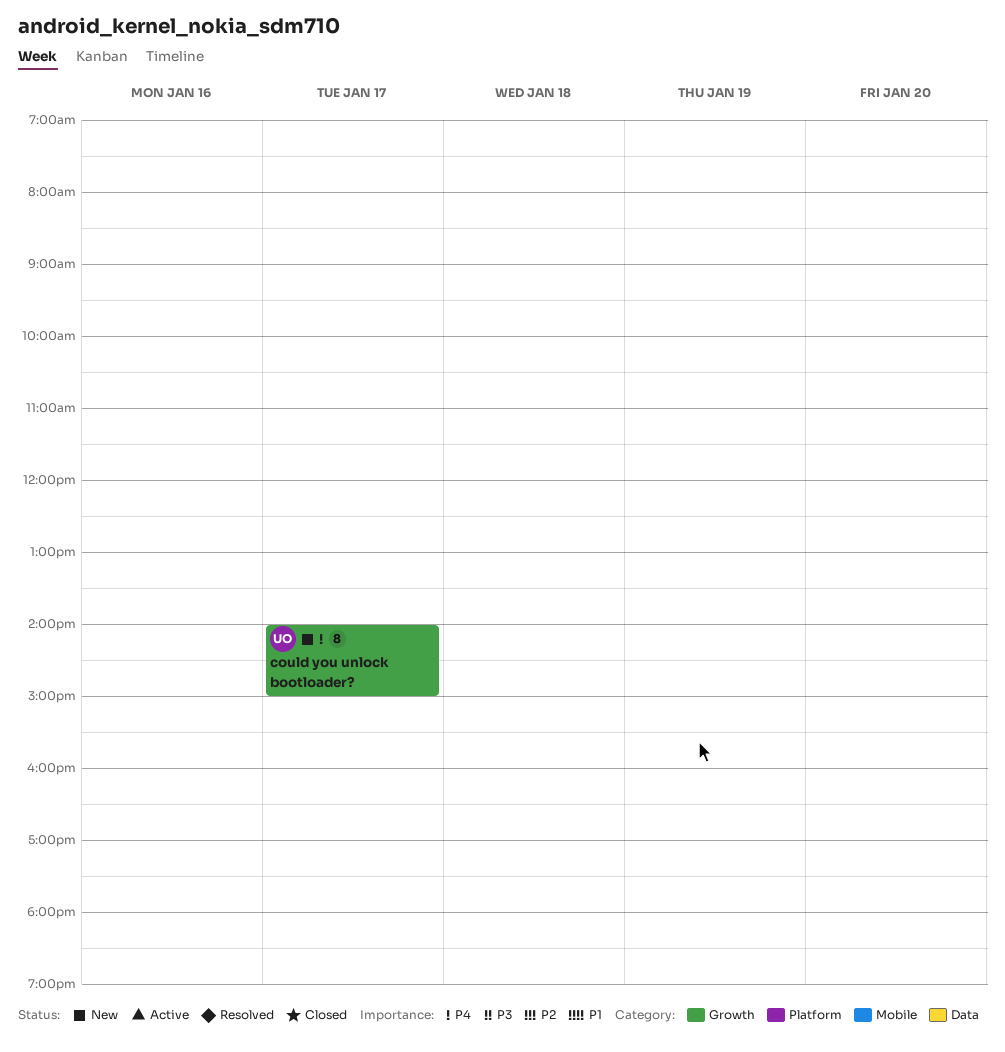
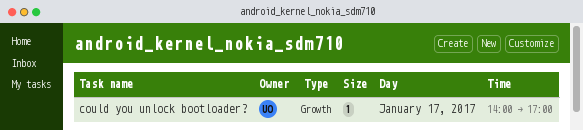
could you unlock bootloader?, estimate: 8 -> 1
could you unlock bootloader?, ends: 15:00 -> 17:00

